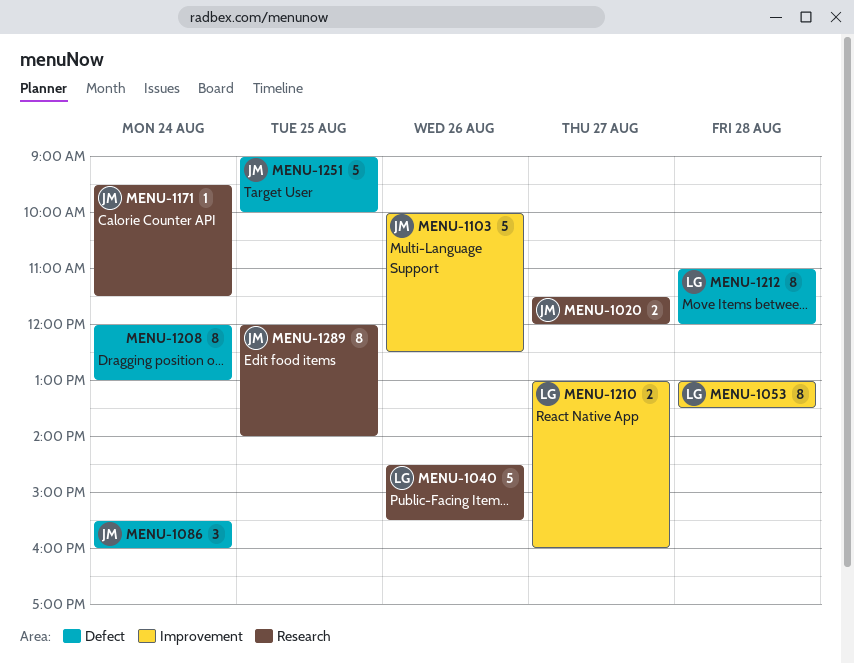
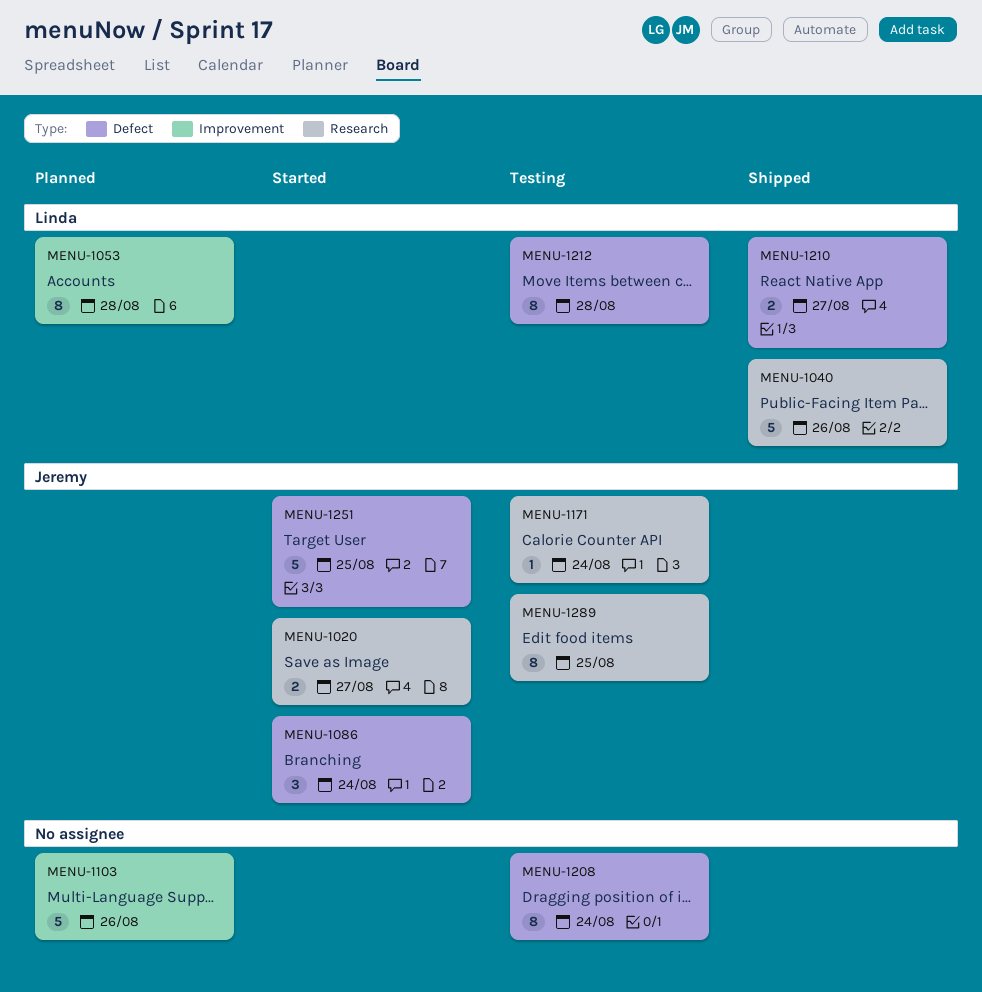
MENU-1103, owner: Jeremy -> none
MENU-1210, label: Improvement -> Defect

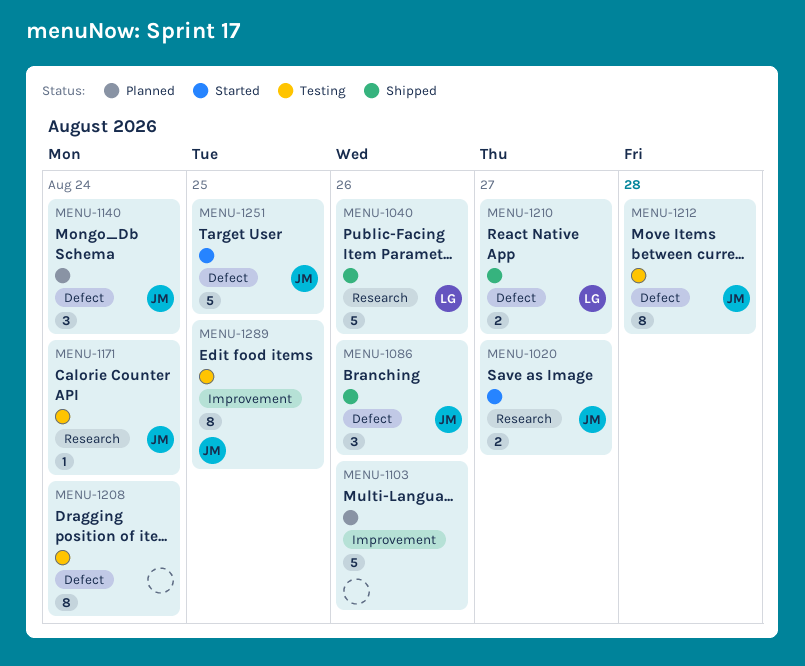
MENU-1053: present -> none
MENU-1086, status: Started -> Shipped
MENU-1086, day: Aug 24 -> Aug 26
MENU-1140: none -> present
MENU-1212, owner: Linda -> Jeremy
MENU-1289, label: Research -> Improvement

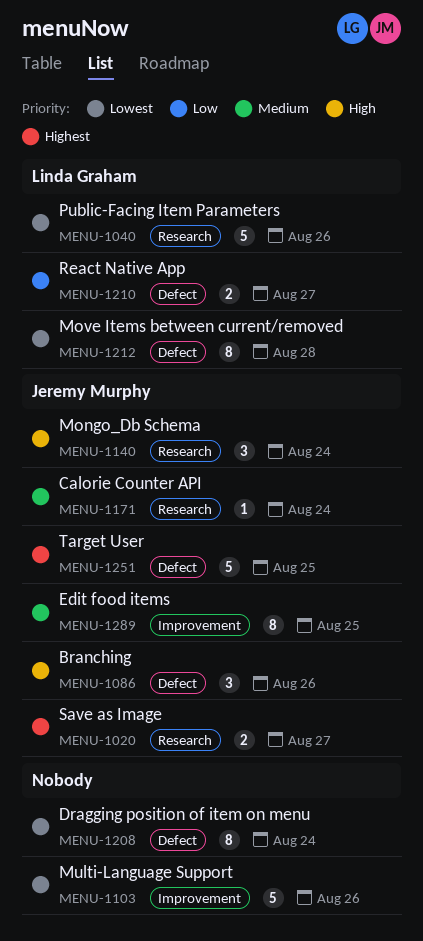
MENU-1140, label: Defect -> Research
MENU-1212, owner: Jeremy Murphy -> Linda Graham

